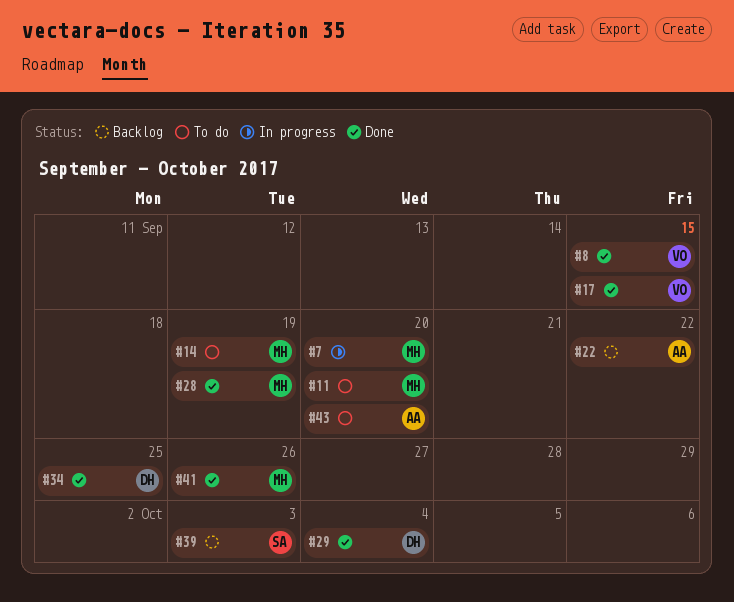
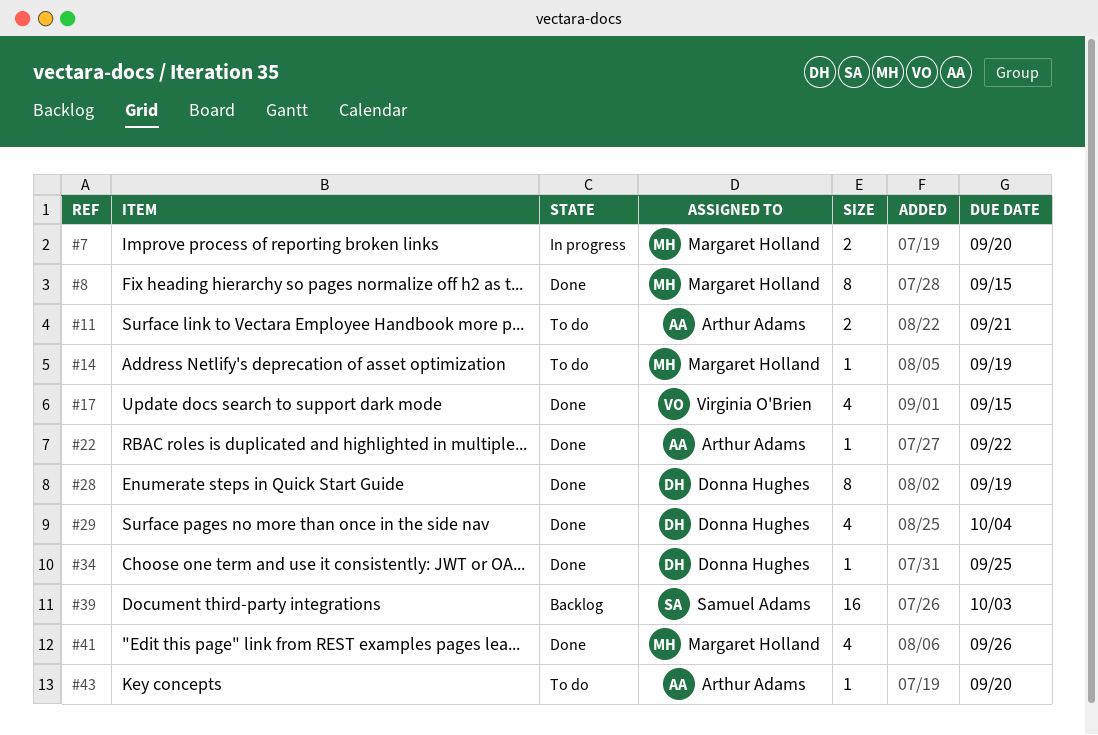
#8, owner: Virginia O'Brien -> Margaret Holland
#11, owner: Margaret Holland -> Arthur Adams
#11, due: Sep 20 -> Sep 21
#22, status: Backlog -> Done
#28, owner: Margaret Holland -> Donna Hughes

